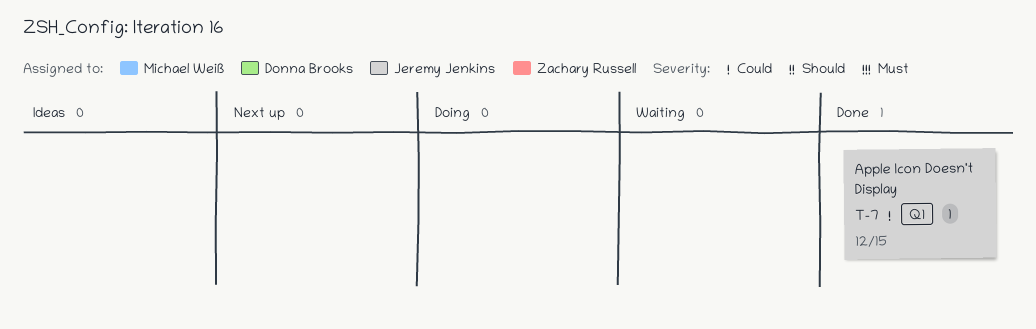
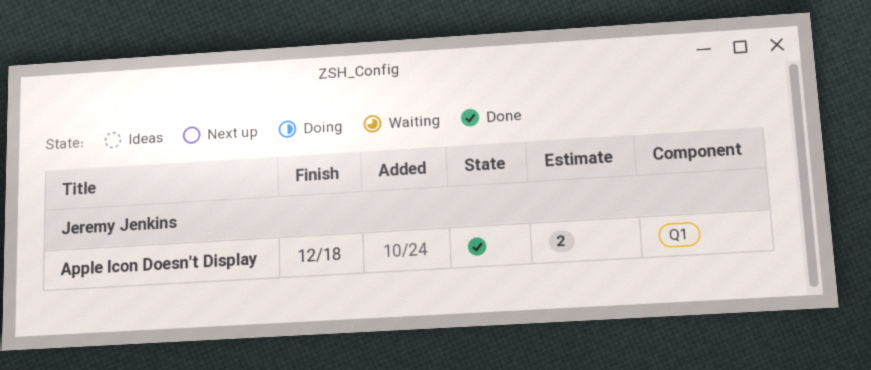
Apple Icon Doesn't Display, estimate: 1 -> 2
Apple Icon Doesn't Display, due: Dec 15 -> Dec 18

